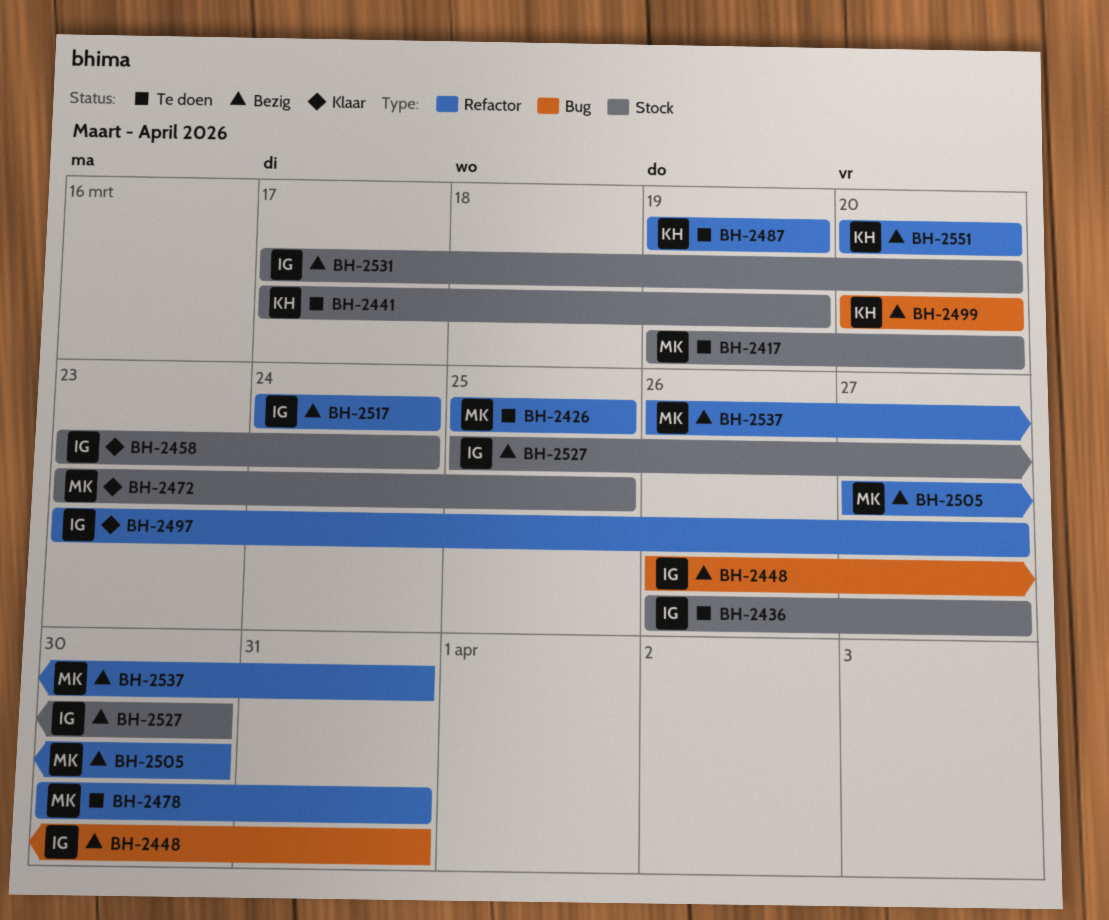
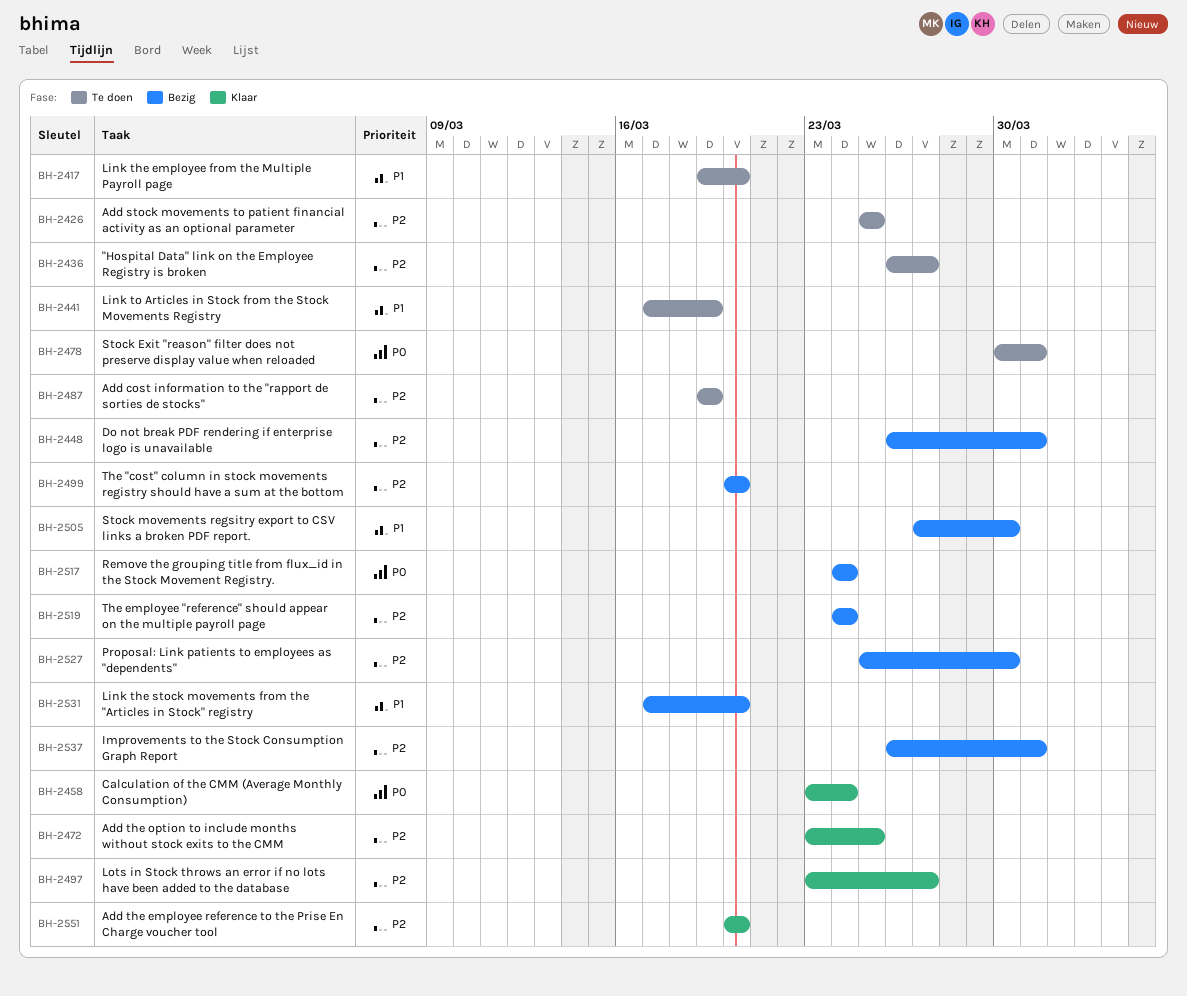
BH-2519: none -> present
BH-2551, status: Bezig -> Klaar

